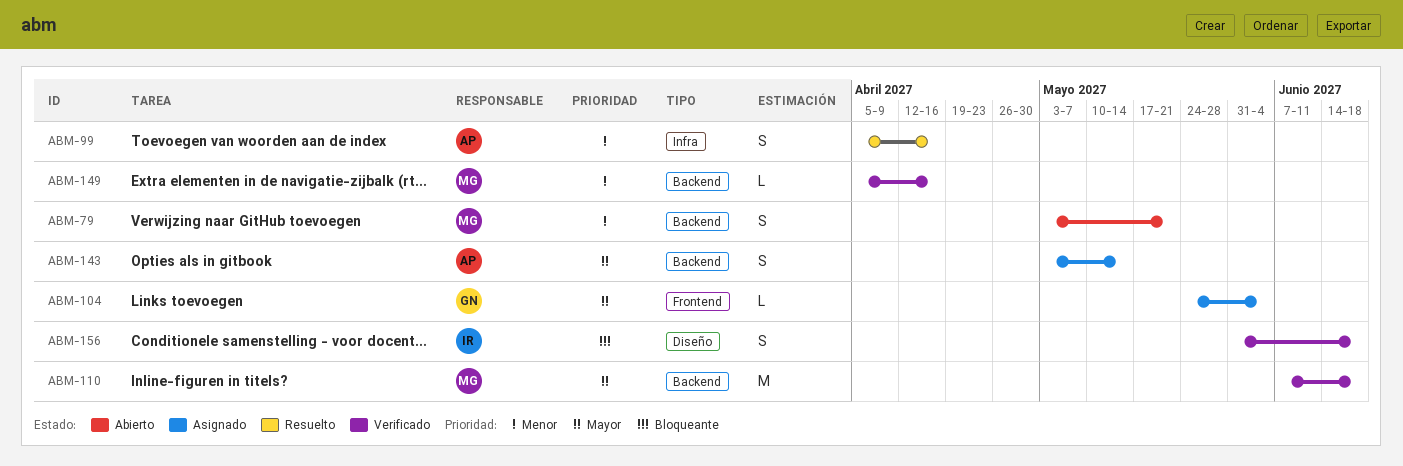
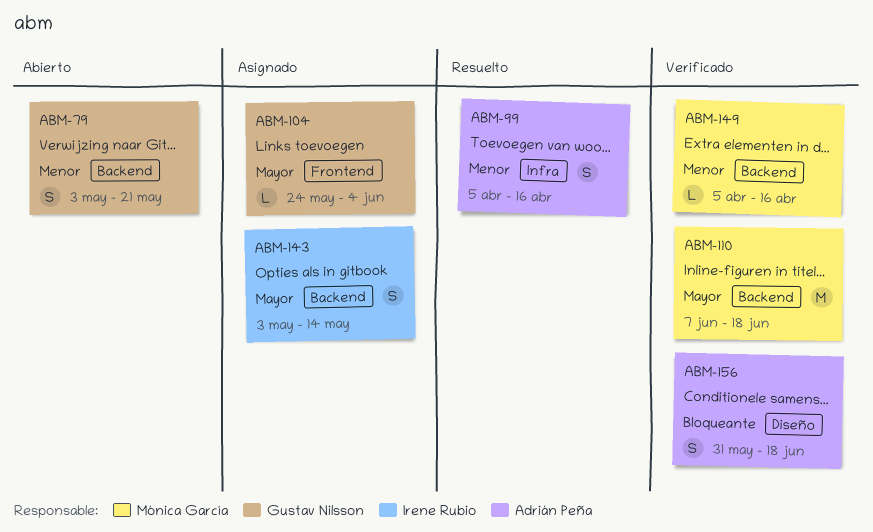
ABM-79, owner: Mónica García -> Gustav Nilsson
ABM-143, owner: Adrián Peña -> Irene Rubio
ABM-156, owner: Irene Rubio -> Adrián Peña

